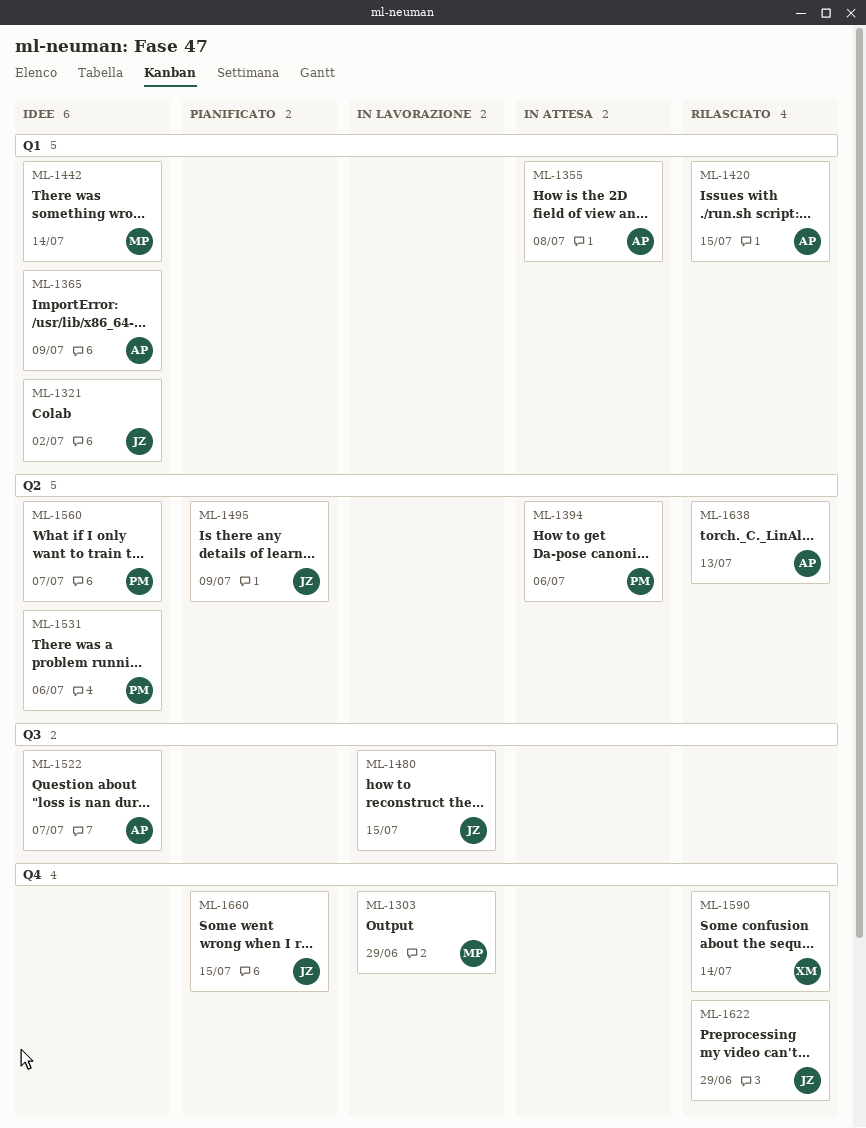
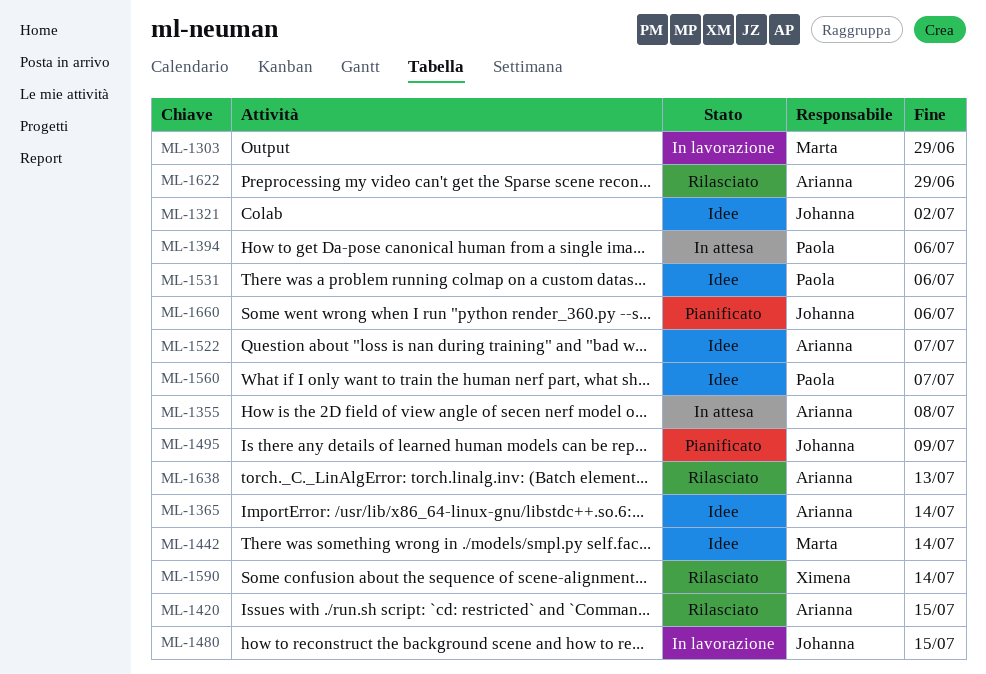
ML-1365, due: Jul 9 -> Jul 14
ML-1622, owner: Johanna -> Arianna
ML-1660, due: Jul 15 -> Jul 6

